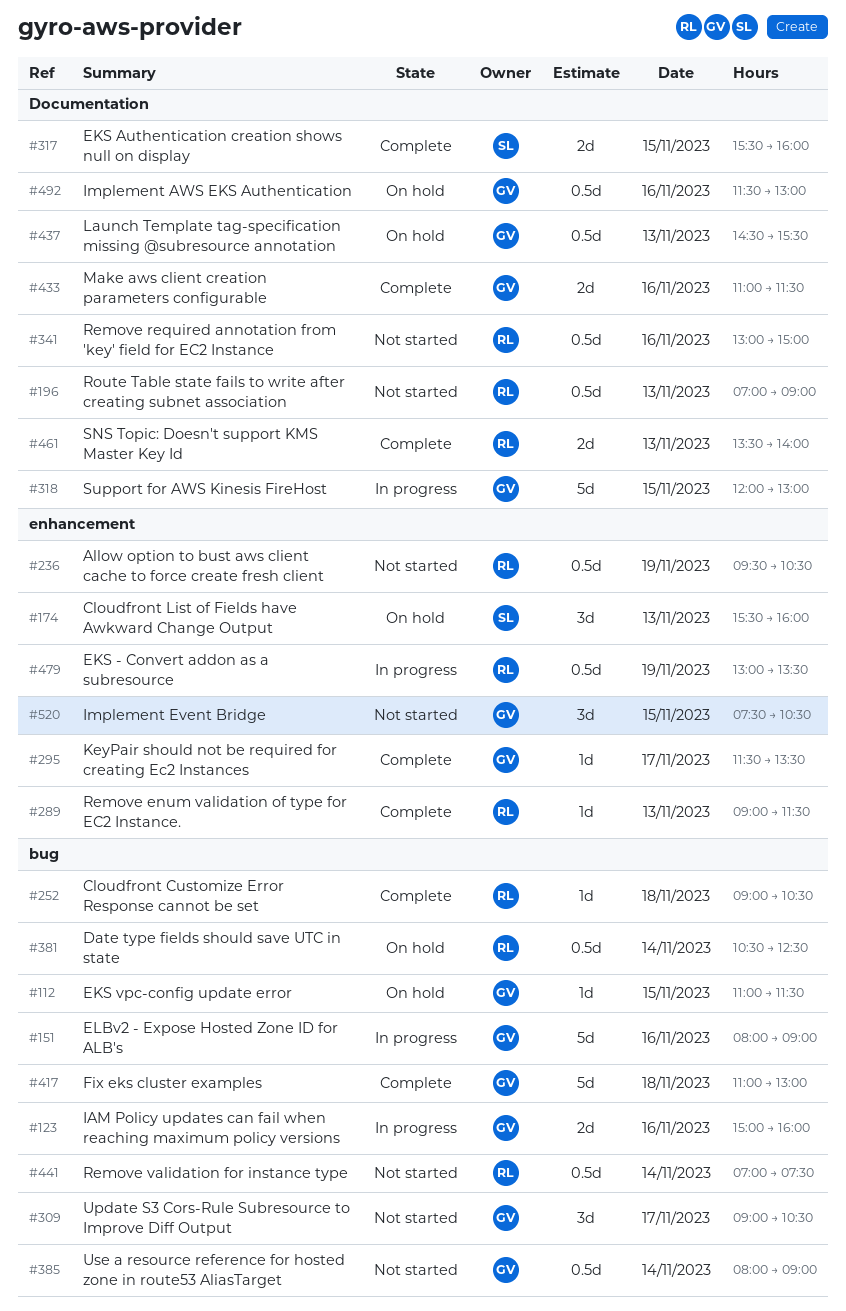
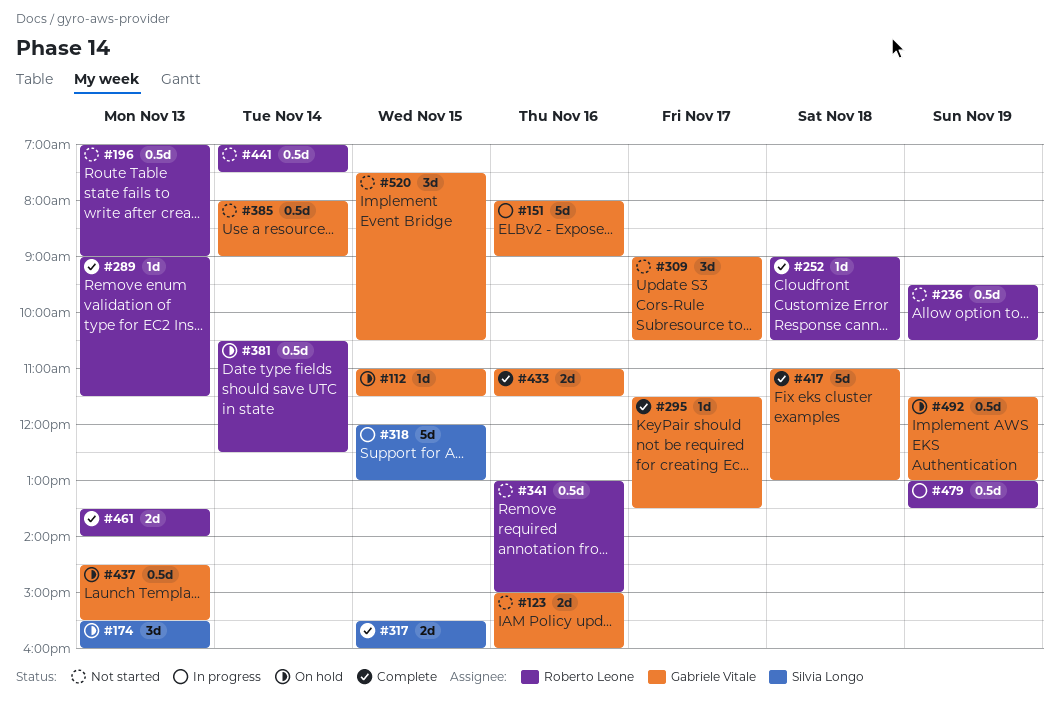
#123, status: In progress -> Not started
#318, owner: Gabriele Vitale -> Silvia Longo
#492, day: Nov 16 -> Nov 19

